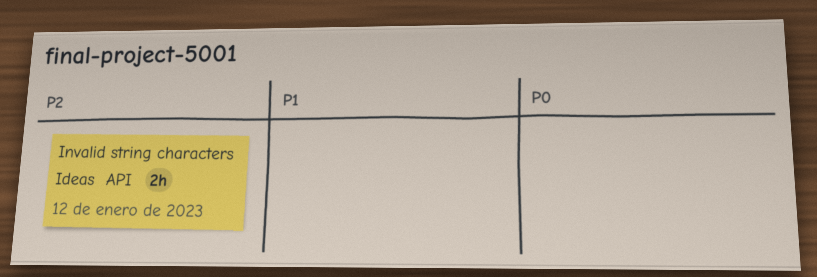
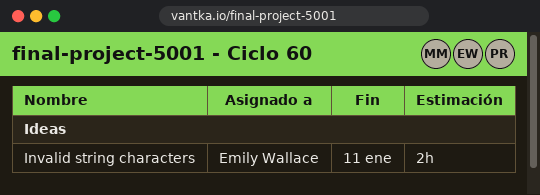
Invalid string characters, due: Jan 12 -> Jan 11

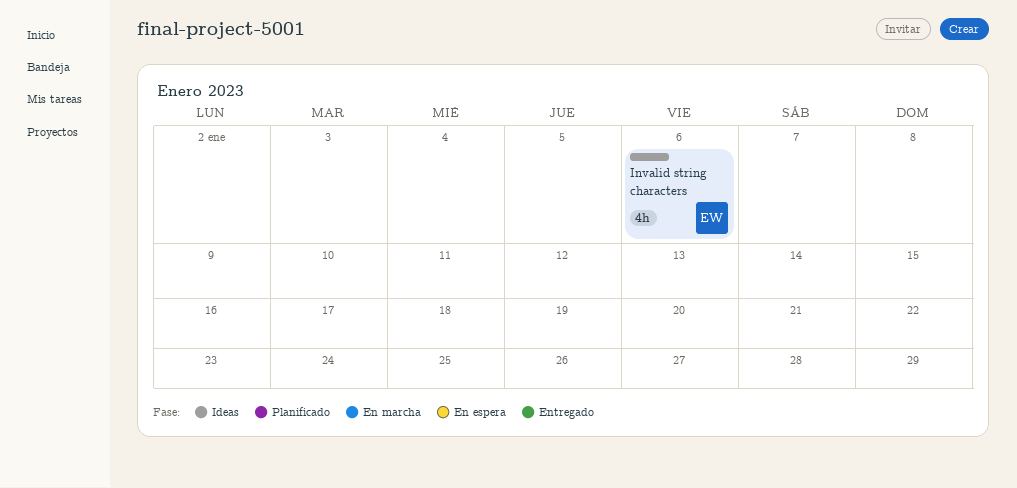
Invalid string characters, estimate: 2h -> 4h
Invalid string characters, due: Jan 11 -> Jan 6

